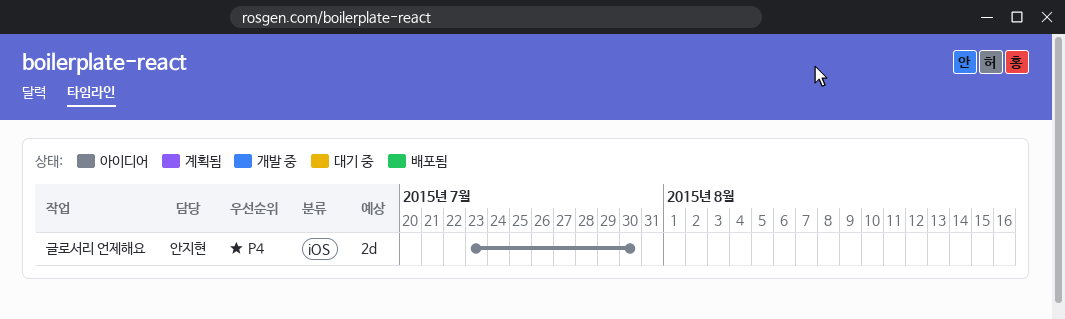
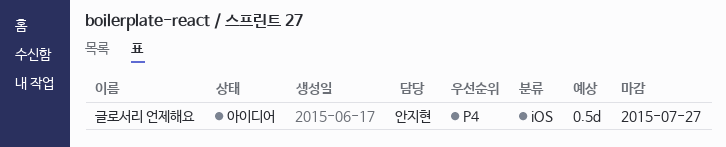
글로서리 언제해요, estimate: 2d -> 0.5d
글로서리 언제해요, due: Jul 30 -> Jul 27

